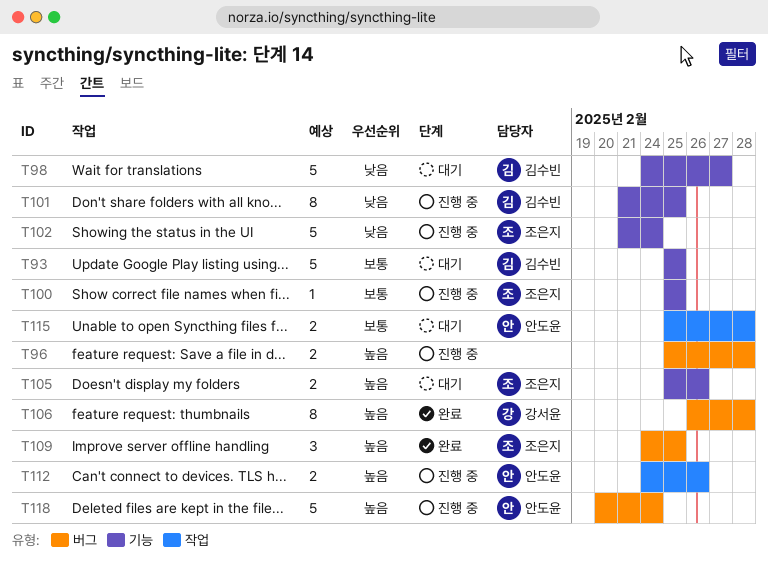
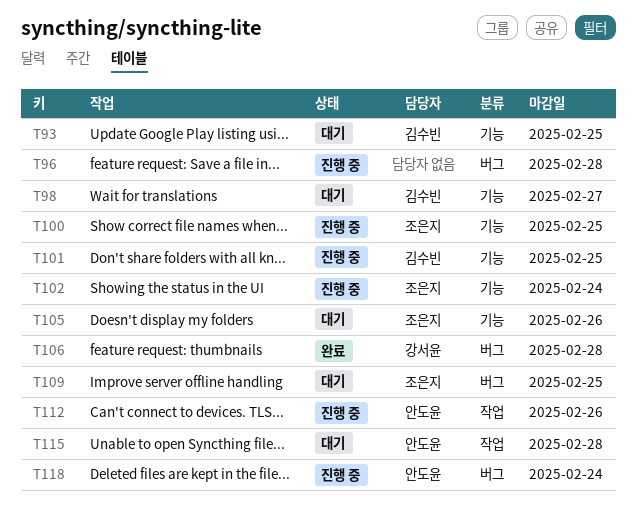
T109, status: 완료 -> 대기

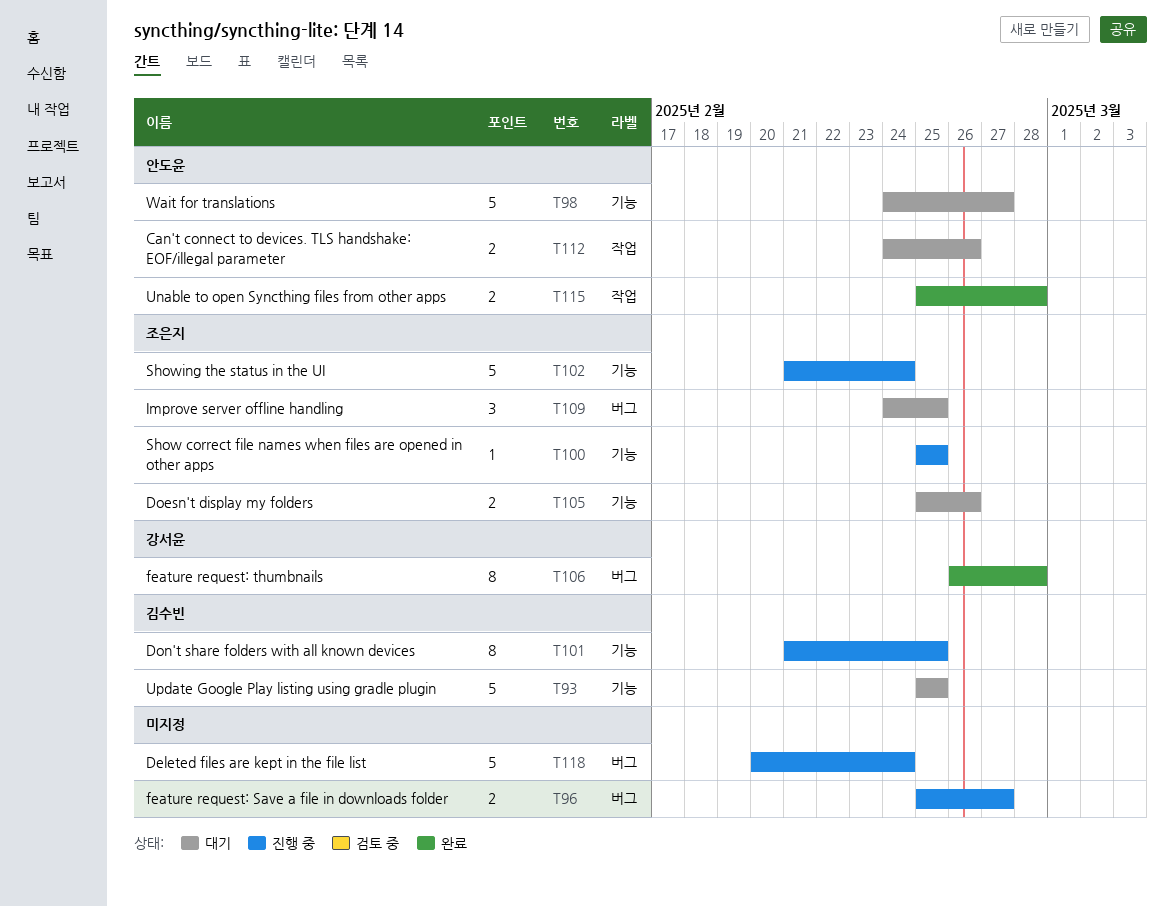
T96, due: Feb 28 -> Feb 27
T98, owner: 김수빈 -> 안도윤
T112, status: 진행 중 -> 대기
T115, status: 대기 -> 완료
T118, owner: 안도윤 -> none

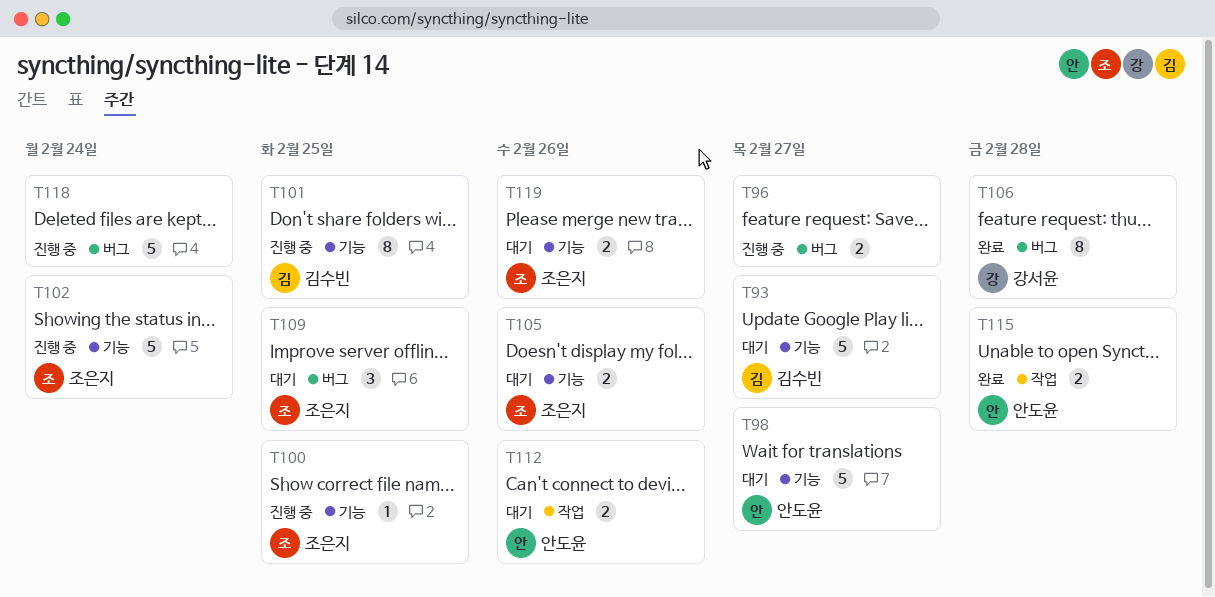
T93, due: Feb 25 -> Feb 27
T119: none -> present

